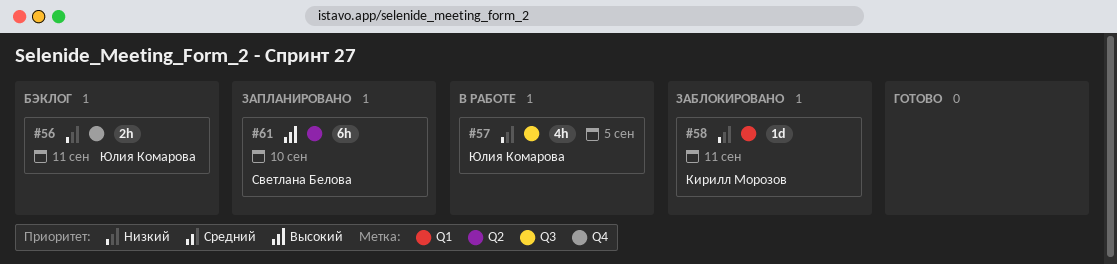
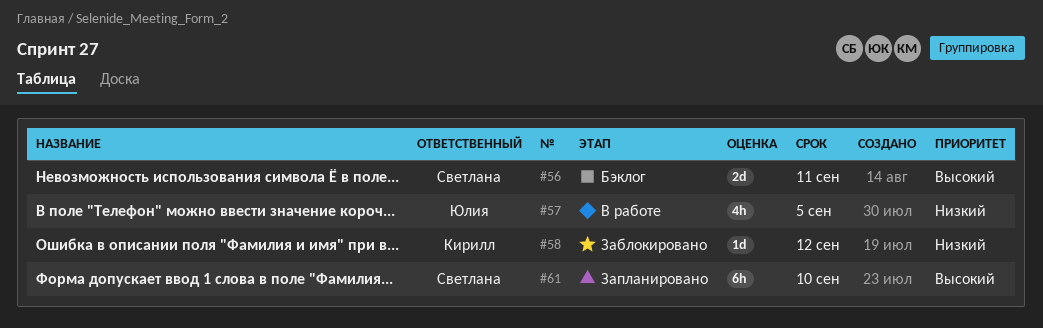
#56, owner: Юлия Комарова -> Светлана Белова
#56, priority: Низкий -> Высокий
#56, estimate: 2h -> 2d
#58, due: Sep 11 -> Sep 12

